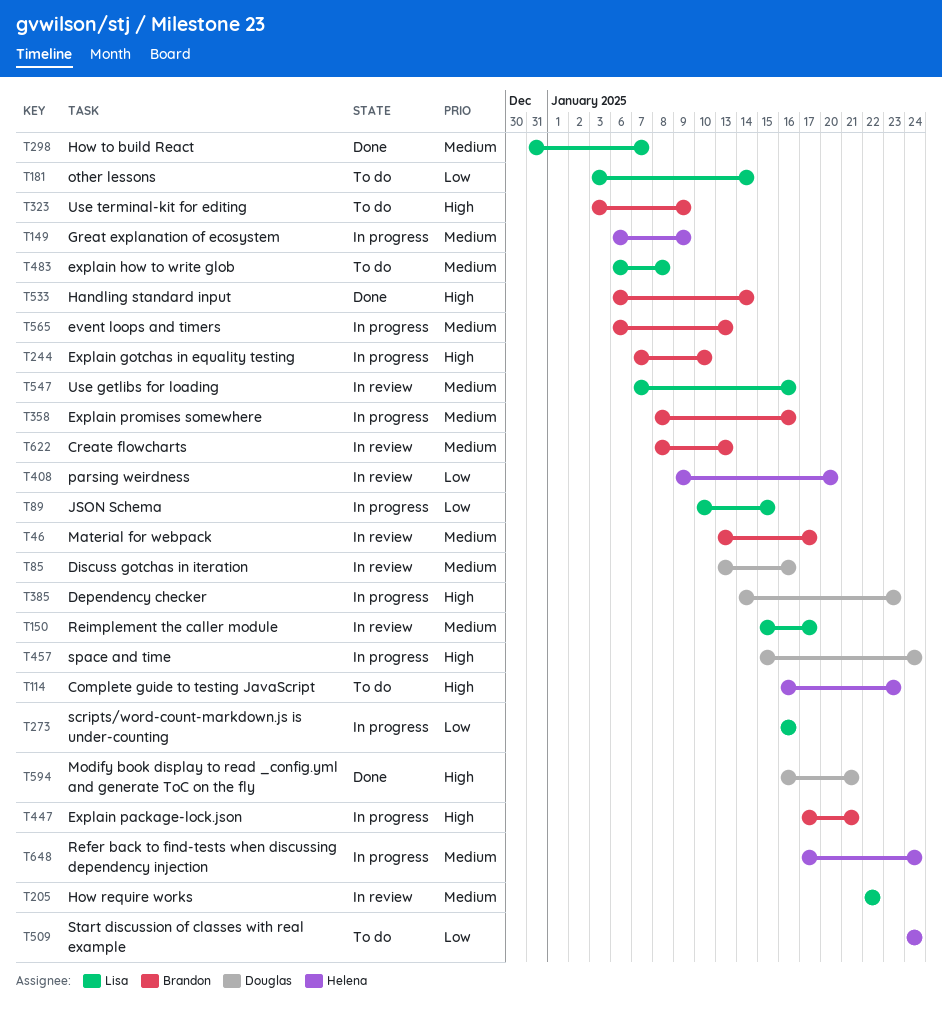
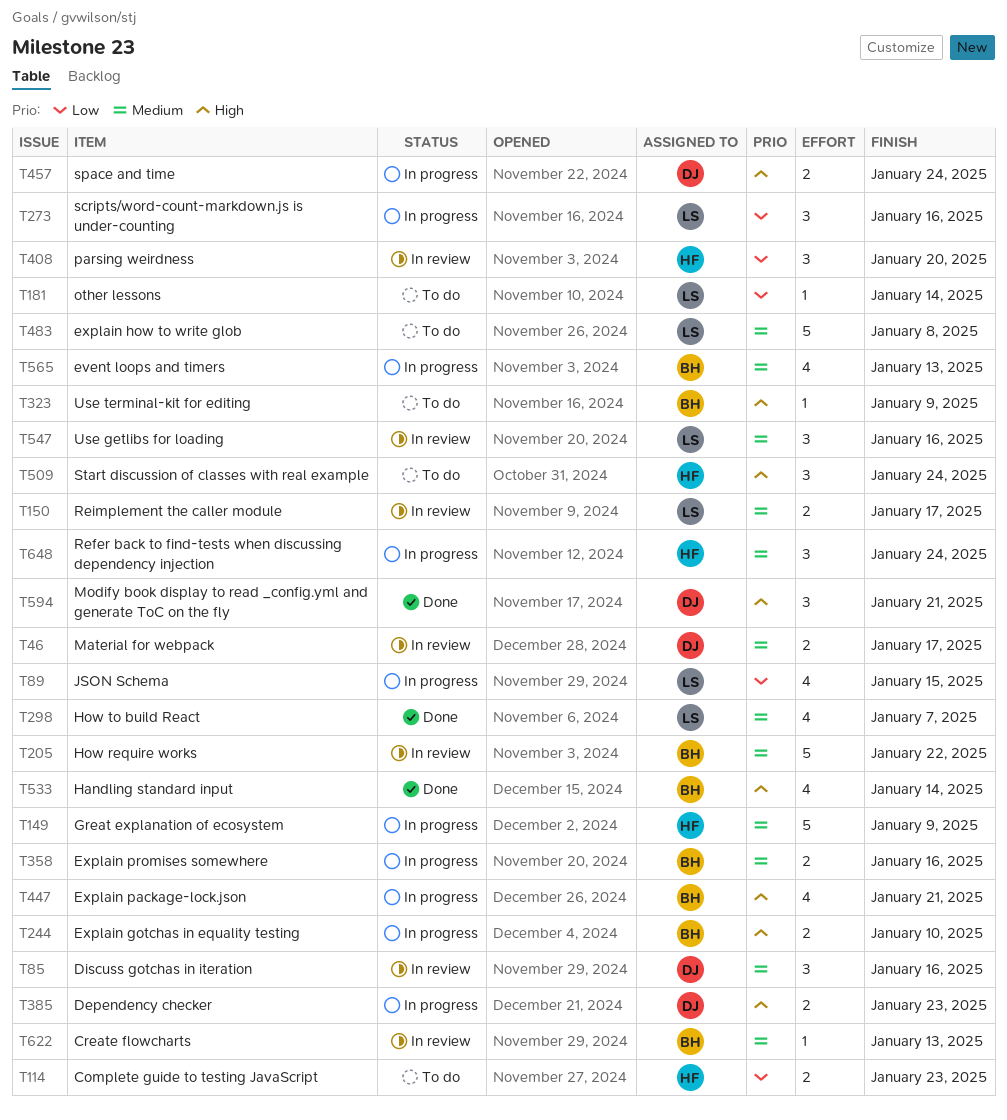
T46, owner: Brandon -> Douglas
T114, priority: High -> Low
T205, owner: Lisa -> Brandon
T509, priority: Low -> High

